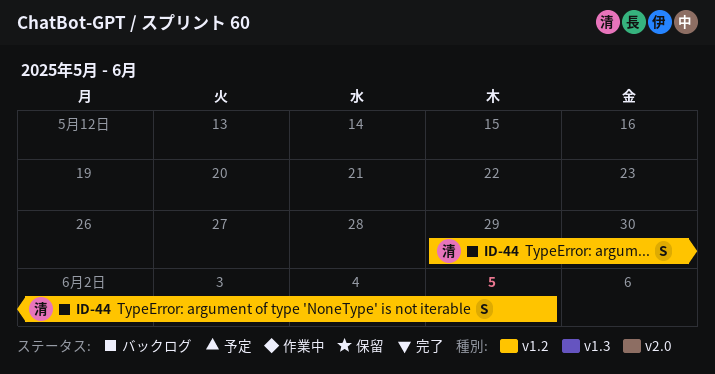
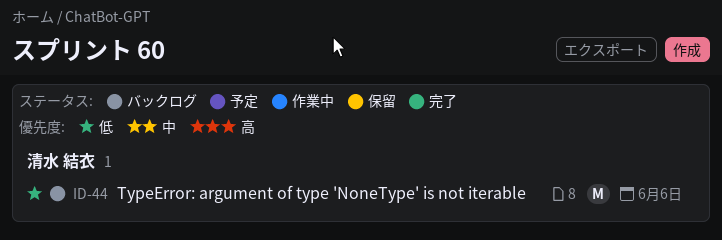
ID-44, estimate: S -> M
ID-44, due: Jun 5 -> Jun 6

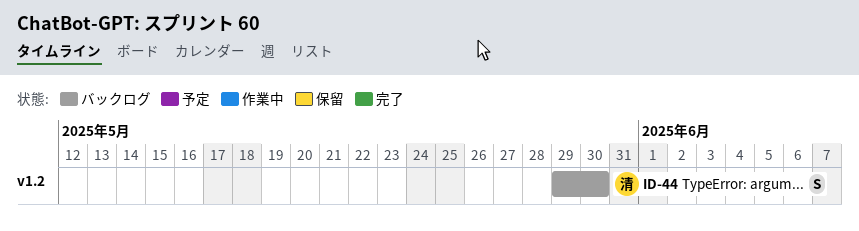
ID-44, estimate: M -> S
ID-44, due: Jun 6 -> May 30

